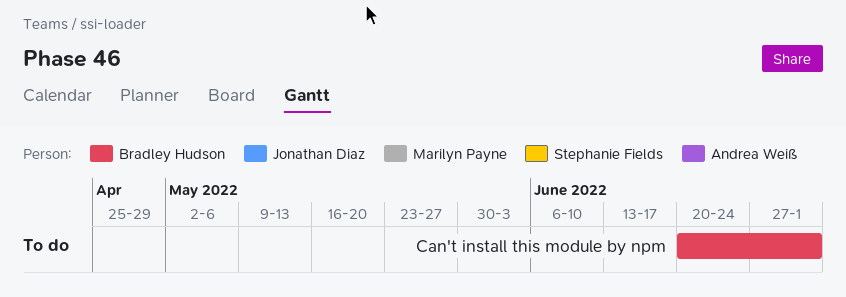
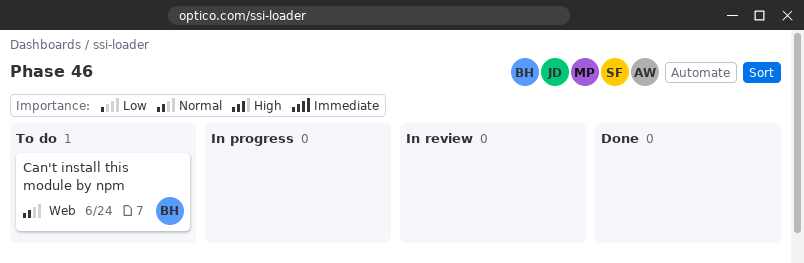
Can't install this module by npm, due: Jul 1 -> Jun 24

